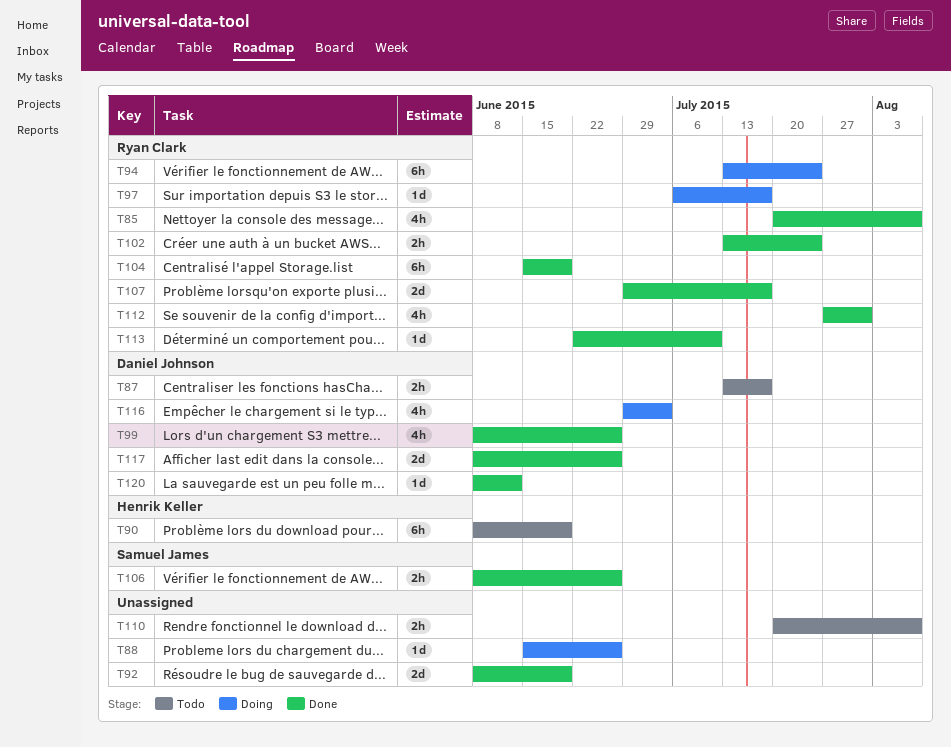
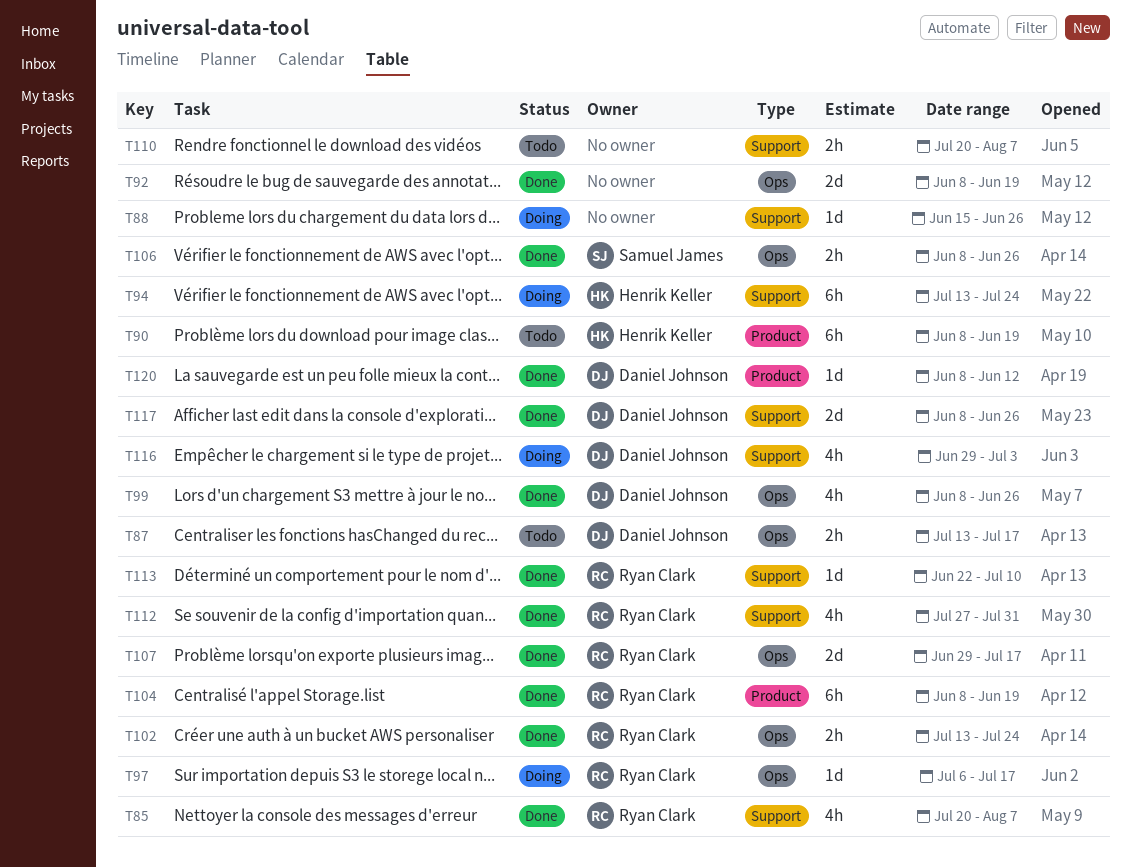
T94, owner: Ryan Clark -> Henrik Keller
T104, start: Jun 15 -> Jun 8

